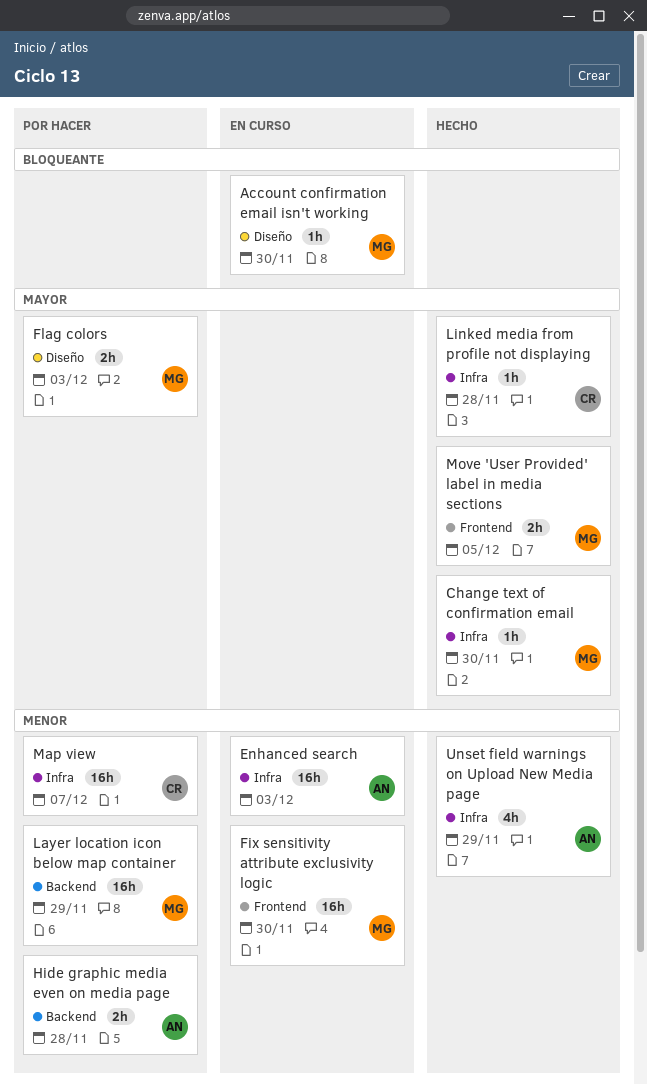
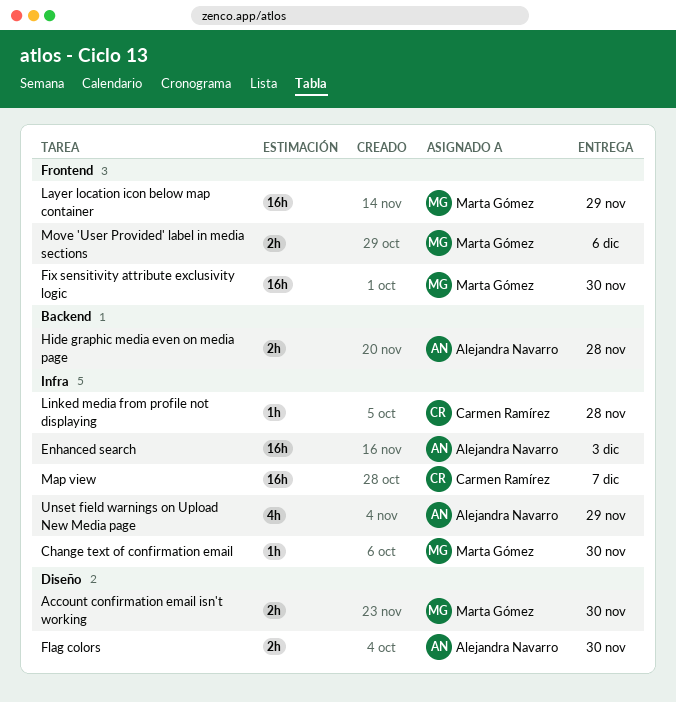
Account confirmation email isn't working, estimate: 1h -> 2h
Flag colors, owner: Marta Gómez -> Alejandra Navarro
Flag colors, due: Dec 3 -> Nov 30
Layer location icon below map container, label: Backend -> Frontend
Move 'User Provided' label in media sections, due: Dec 5 -> Dec 6

